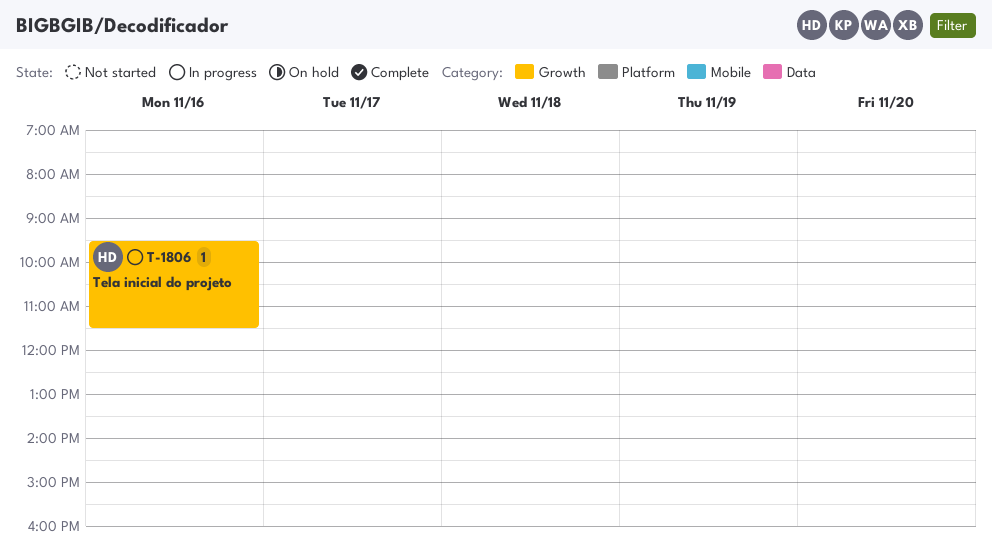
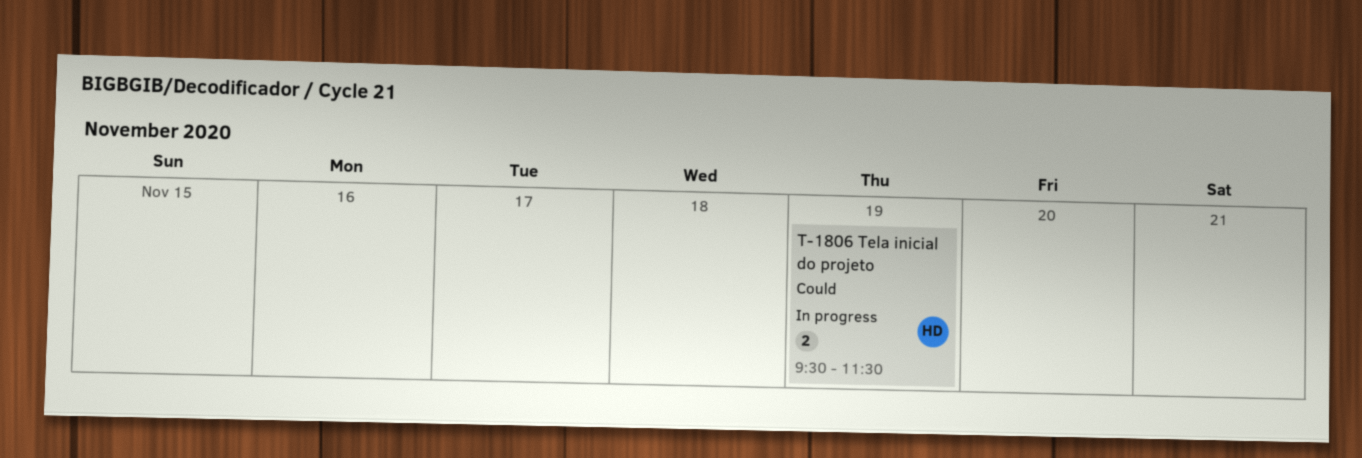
T-1806, estimate: 1 -> 2
T-1806, day: Nov 16 -> Nov 19

